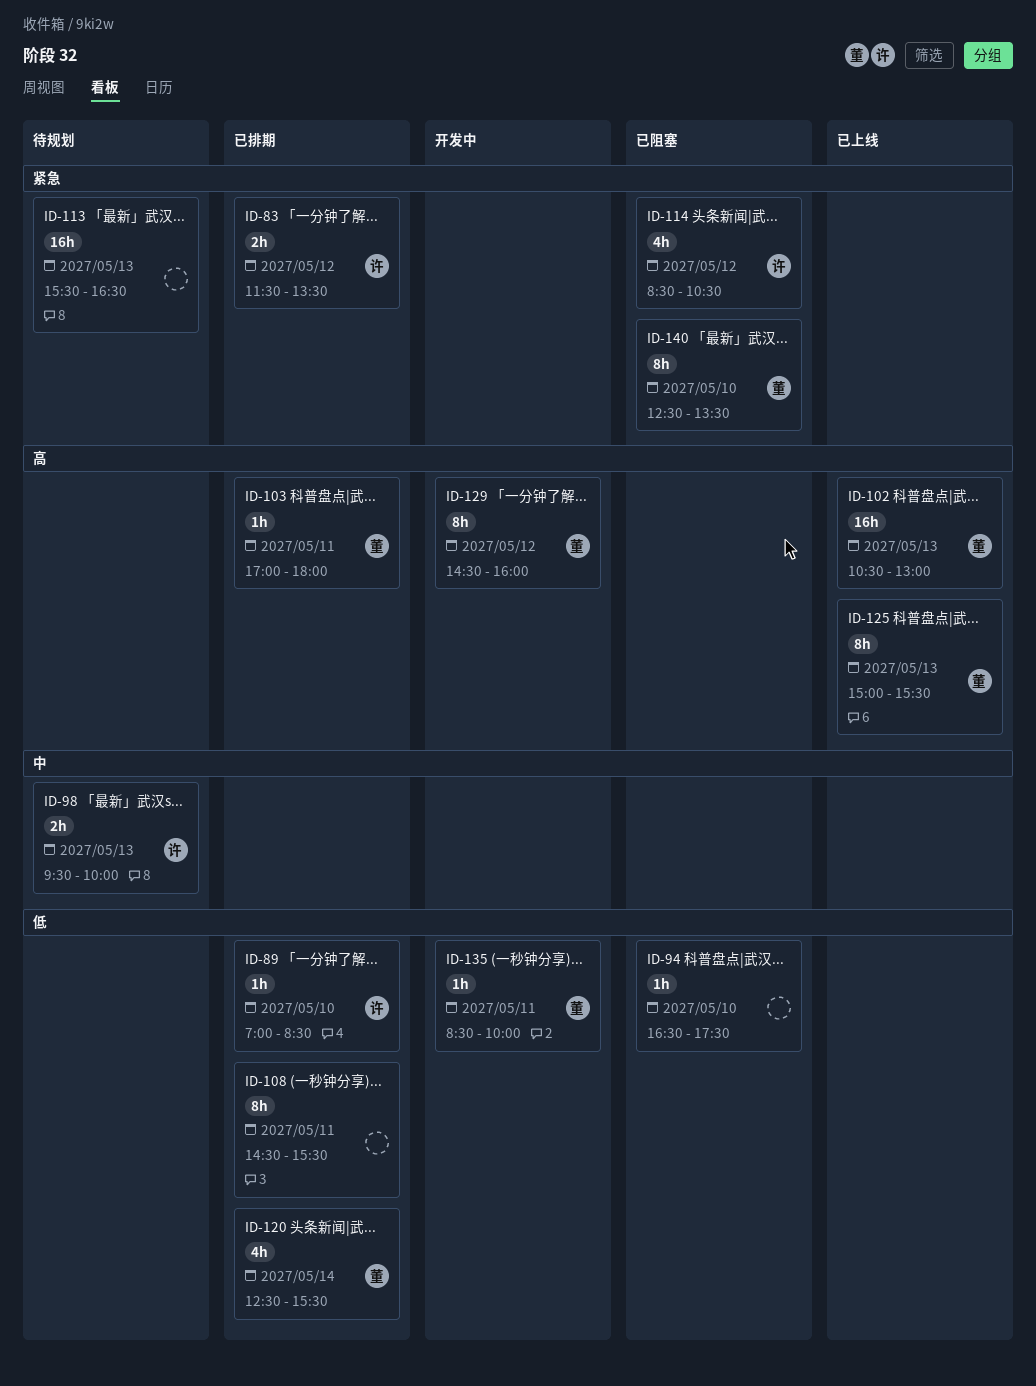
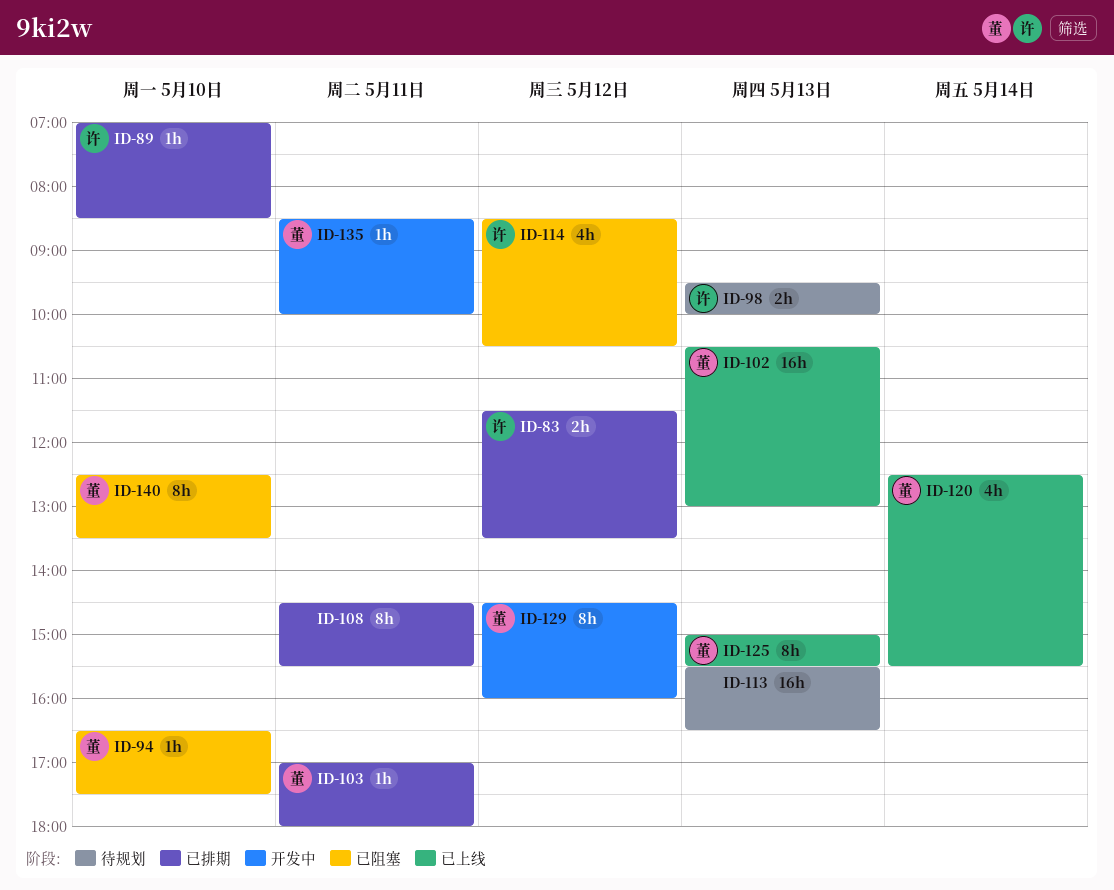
ID-94, owner: none -> 董
ID-120, status: 已排期 -> 已上线

